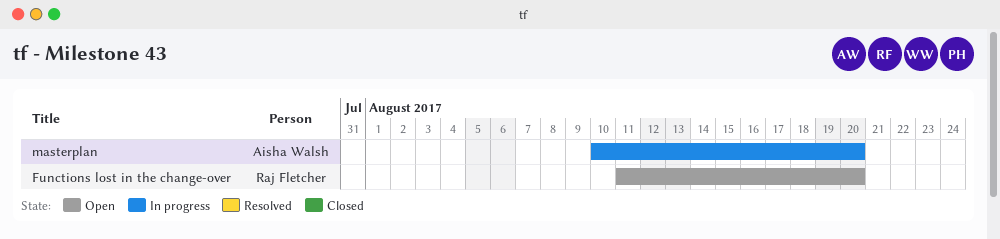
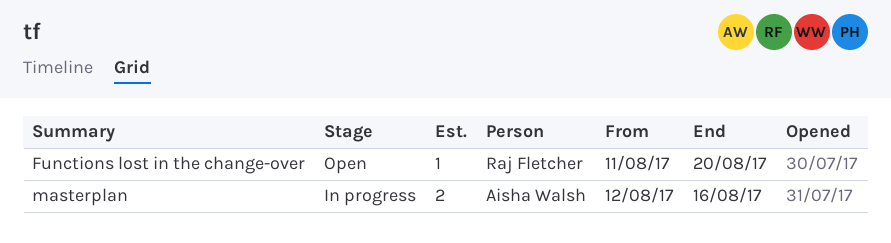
masterplan, start: Aug 10 -> Aug 12
masterplan, due: Aug 20 -> Aug 16

